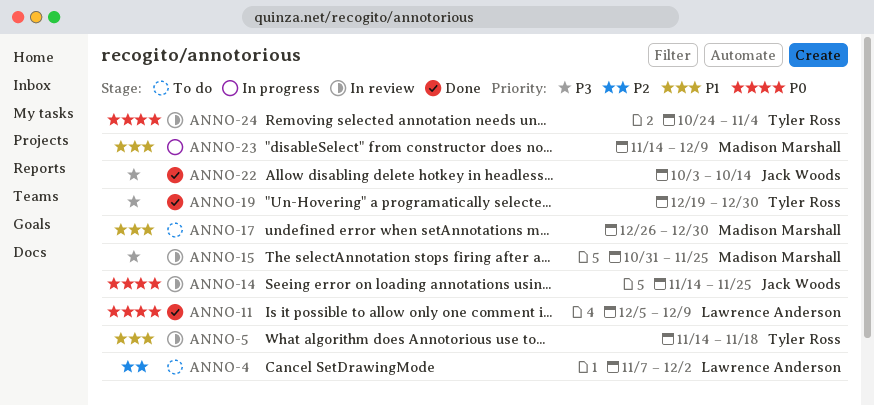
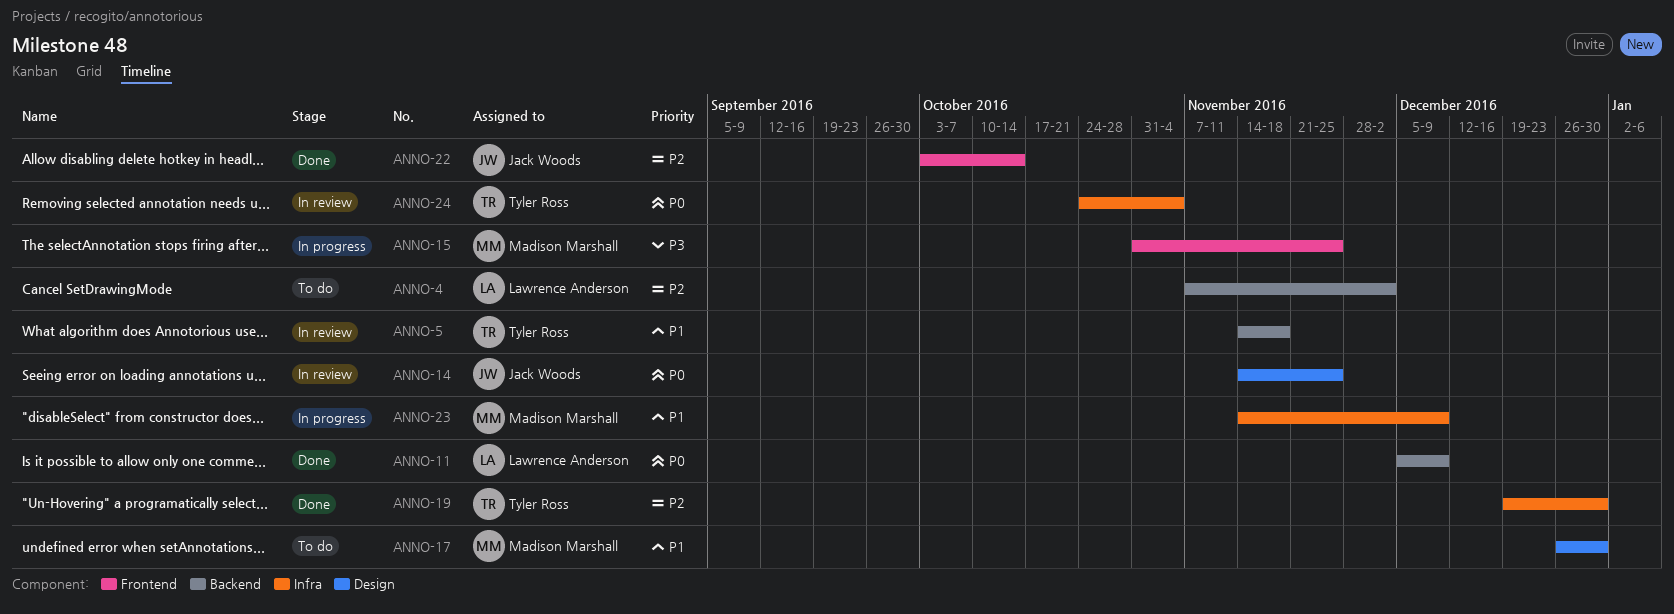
ANNO-15, status: In review -> In progress
ANNO-19, priority: P3 -> P2
ANNO-22, priority: P3 -> P2

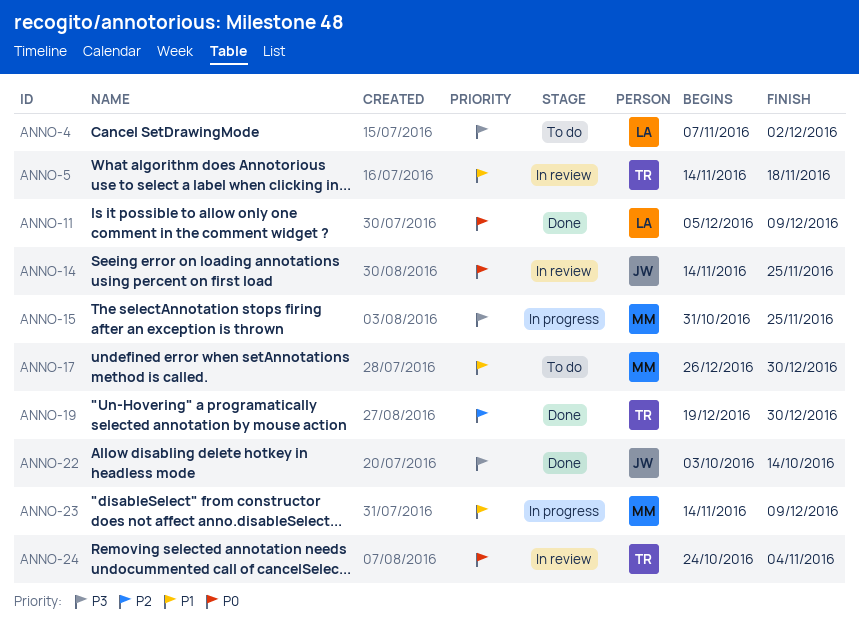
ANNO-4, priority: P2 -> P3
ANNO-22, priority: P2 -> P3

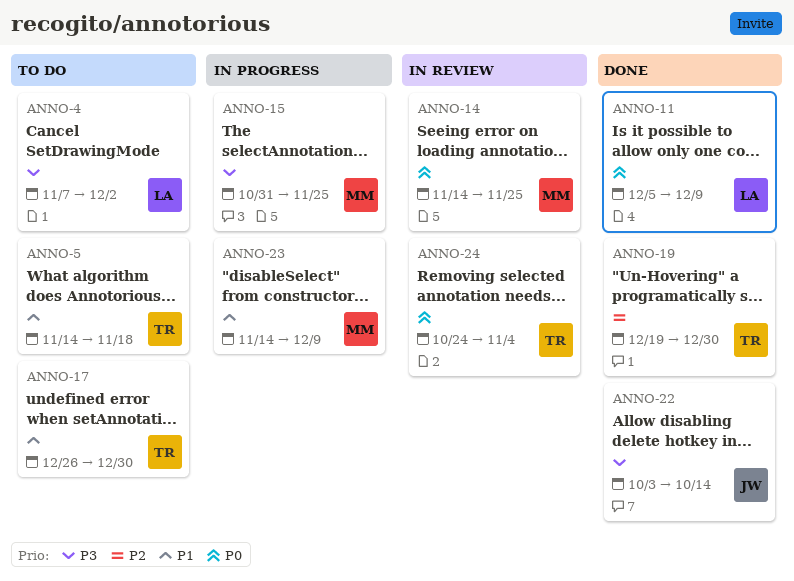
ANNO-5, status: In review -> To do
ANNO-14, owner: JW -> MM
ANNO-17, owner: MM -> TR

